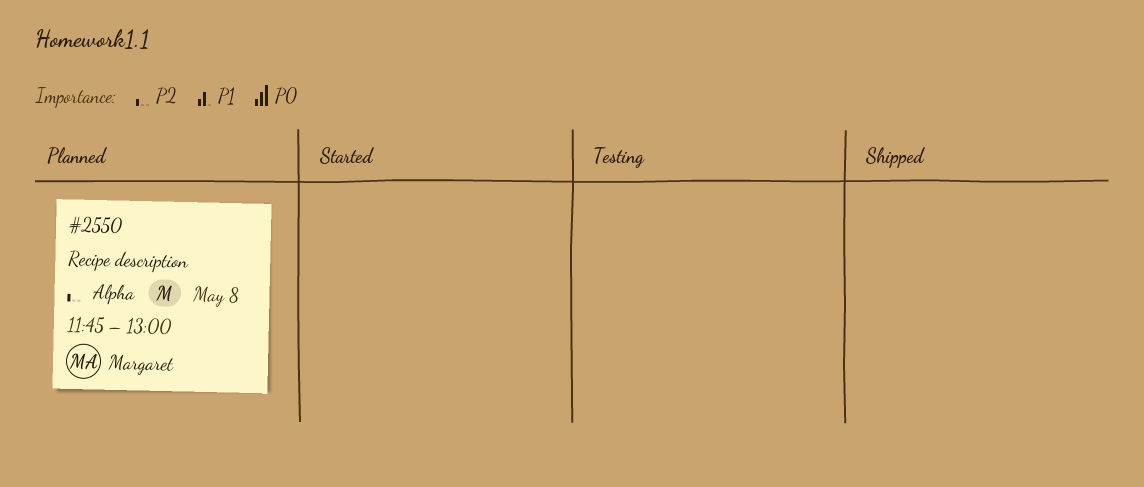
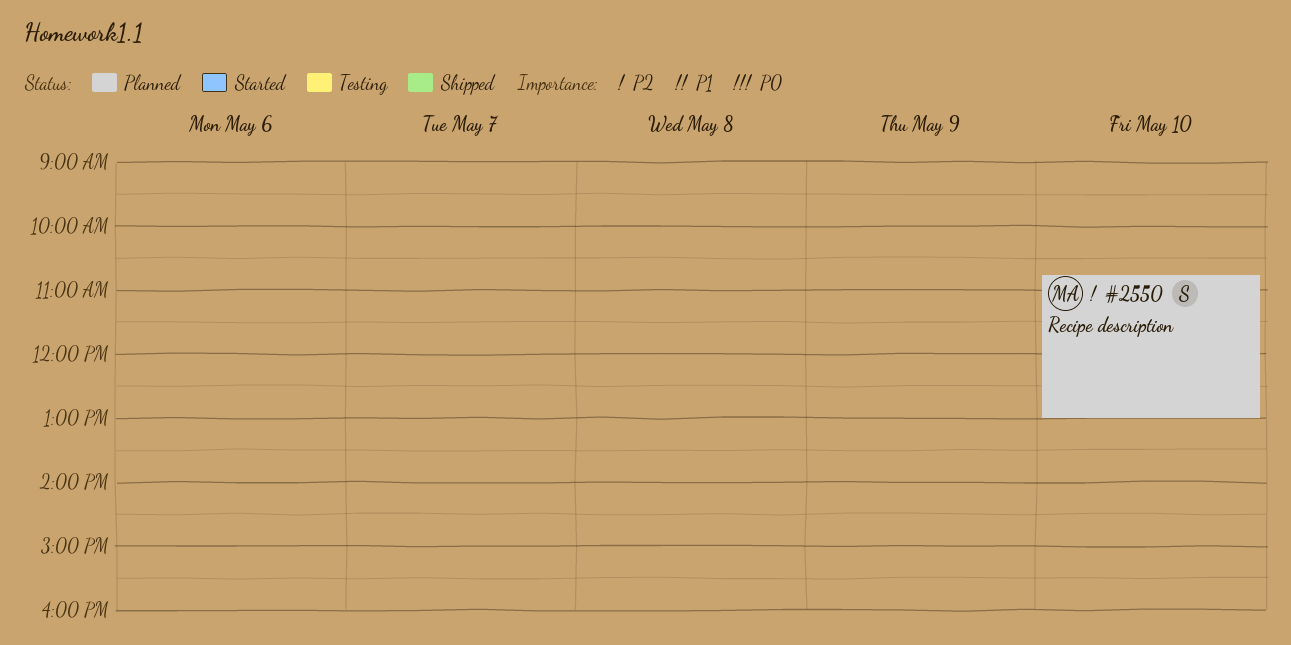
#2550, estimate: M -> S
#2550, day: May 8 -> May 10
#2550, begins: 11:45 -> 10:45

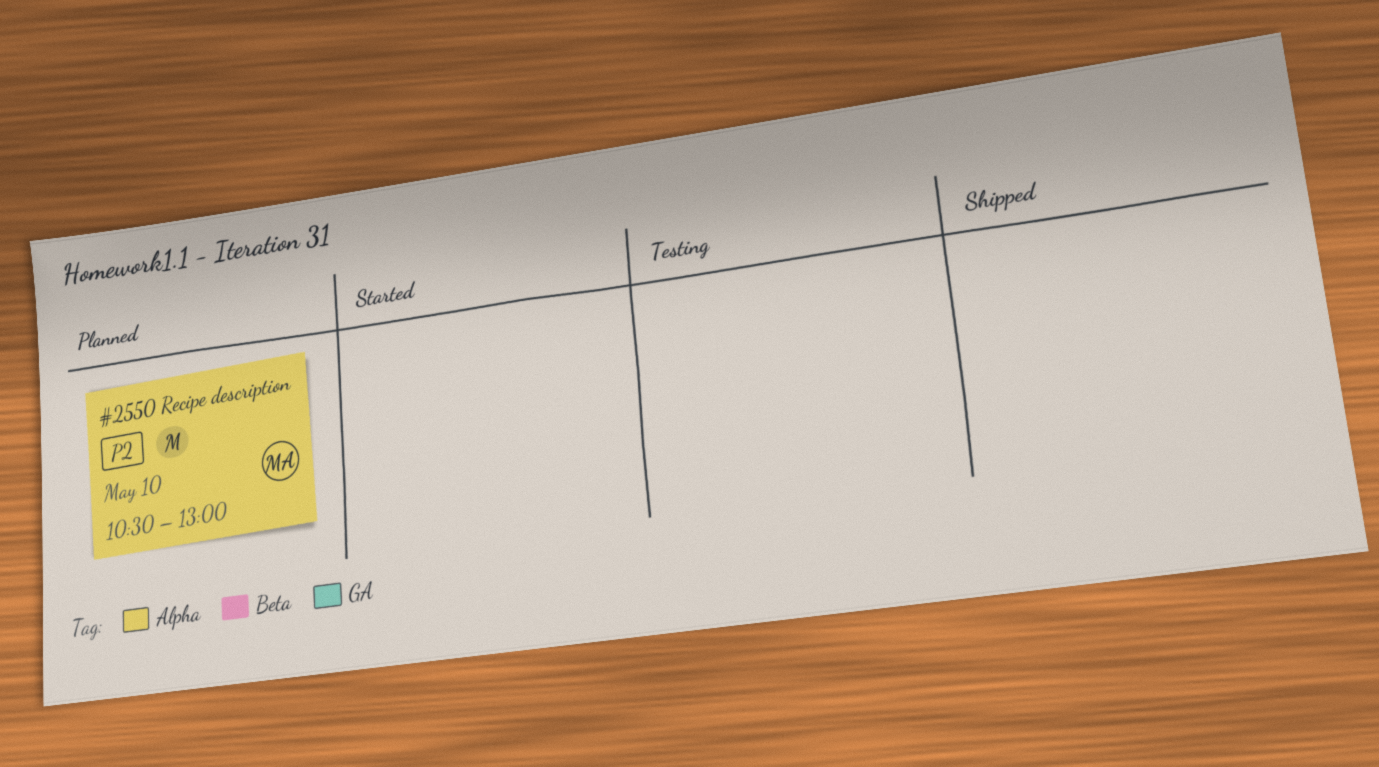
#2550, estimate: S -> M
#2550, begins: 10:45 -> 10:30

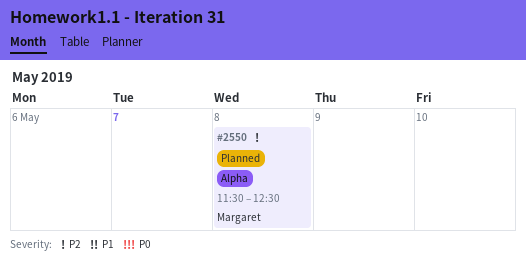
#2550, day: May 10 -> May 8
#2550, begins: 10:30 -> 11:30
#2550, ends: 13:00 -> 12:30

